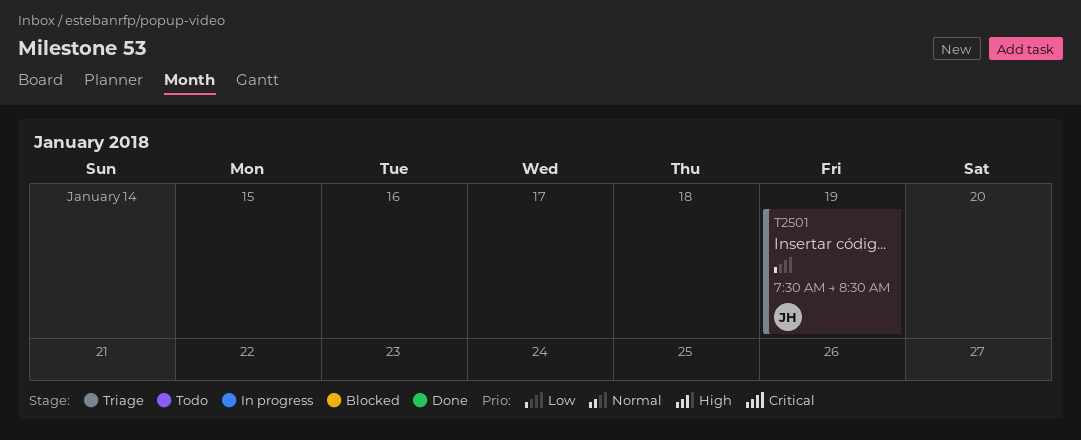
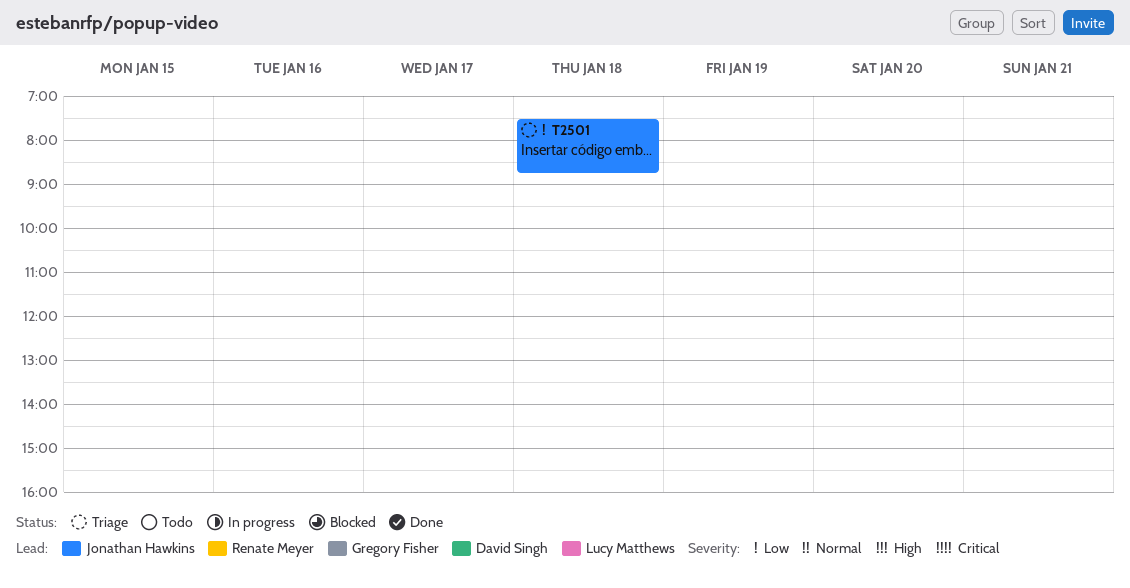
T2501, day: Jan 19 -> Jan 18
T2501, ends: 08:30 -> 08:45

